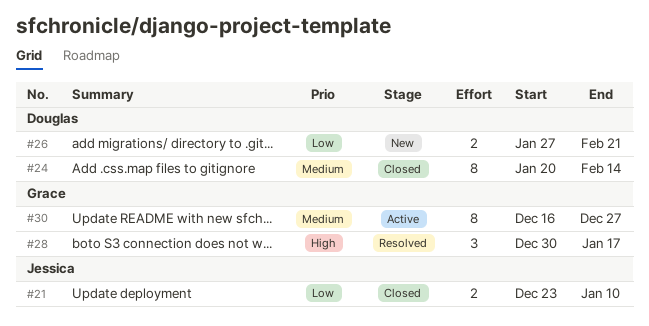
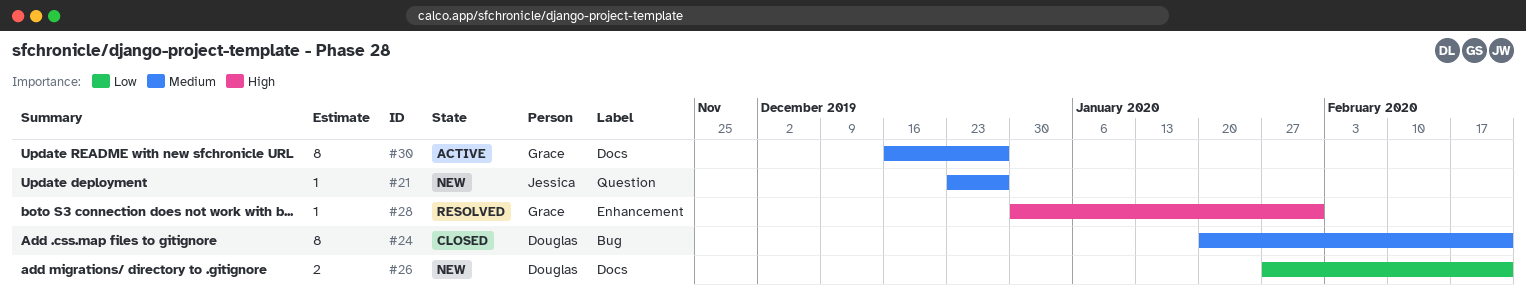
#21, status: Closed -> New
#21, priority: Low -> Medium
#21, estimate: 2 -> 1
#21, due: Jan 10 -> Dec 27
#24, due: Feb 14 -> Feb 21
#28, estimate: 3 -> 1
#28, due: Jan 17 -> Jan 31

